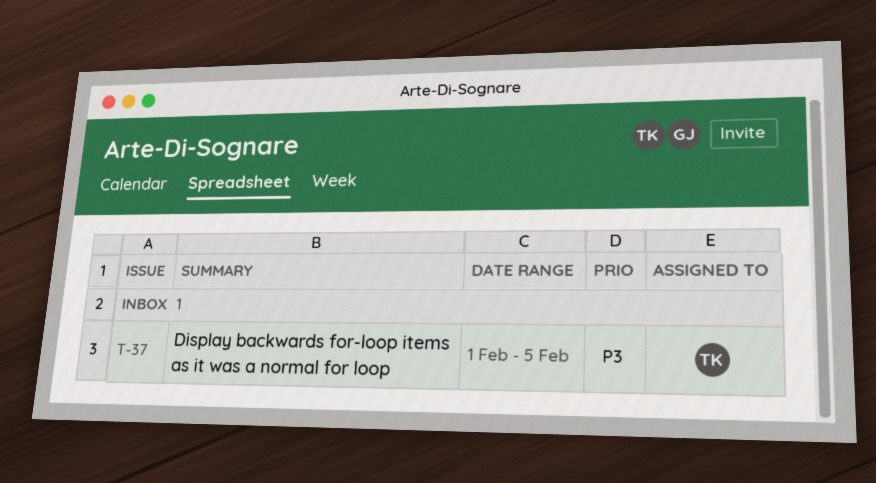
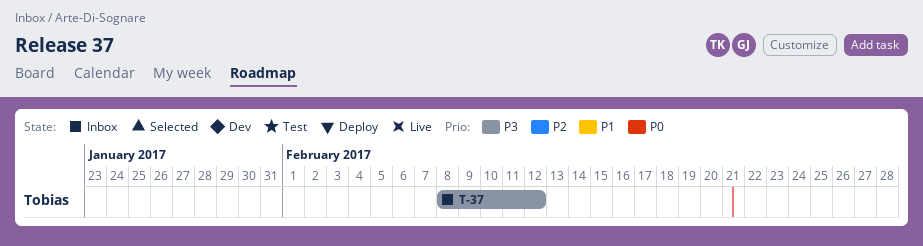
T-37, start: Feb 1 -> Feb 8
T-37, due: Feb 5 -> Feb 12

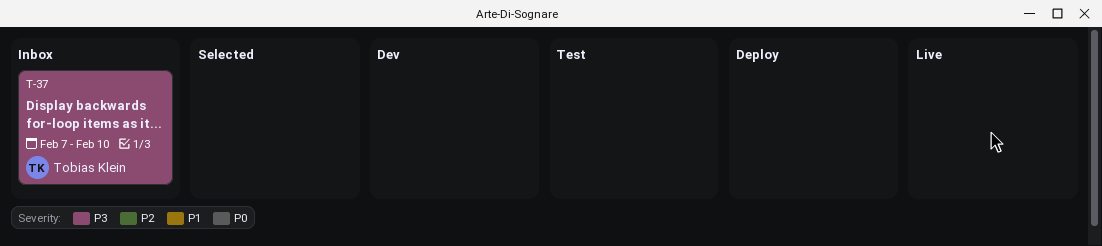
T-37, start: Feb 8 -> Feb 7
T-37, due: Feb 12 -> Feb 10

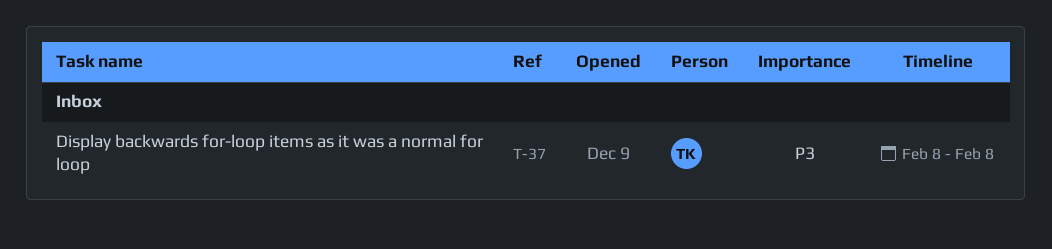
T-37, start: Feb 7 -> Feb 8
T-37, due: Feb 10 -> Feb 8

